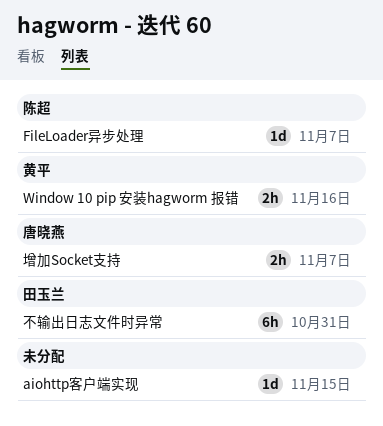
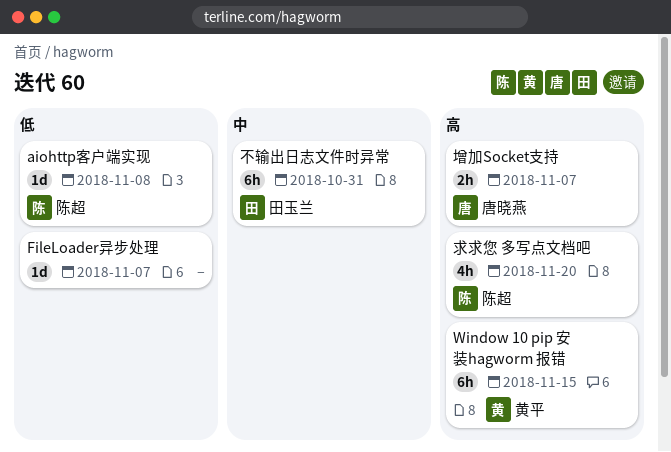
aiohttp客户端实现, owner: none -> 陈超
aiohttp客户端实现, due: Nov 15 -> Nov 8
FileLoader异步处理, owner: 陈超 -> none
Window 10 pip 安装hagworm 报错, estimate: 2h -> 6h
Window 10 pip 安装hagworm 报错, due: Nov 16 -> Nov 15
求求您 多写点文档吧: none -> present

